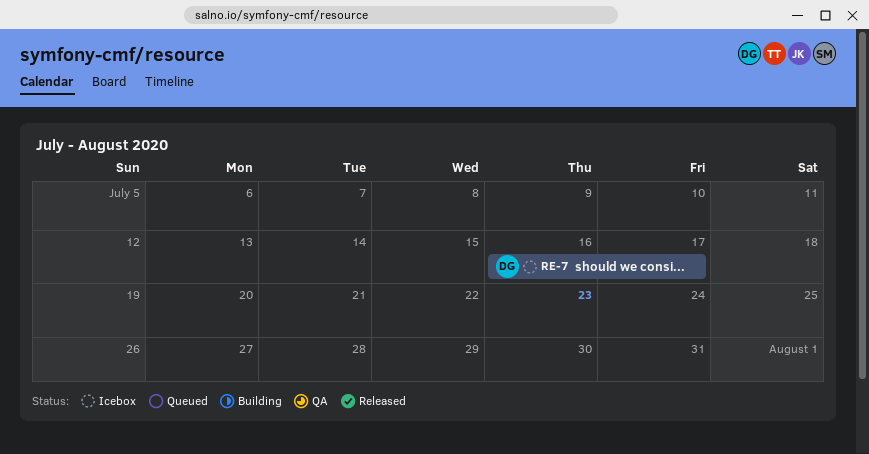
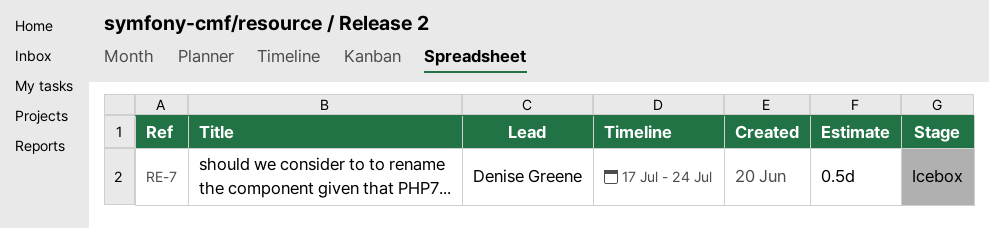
RE-7, start: Jul 16 -> Jul 17
RE-7, due: Jul 17 -> Jul 24

